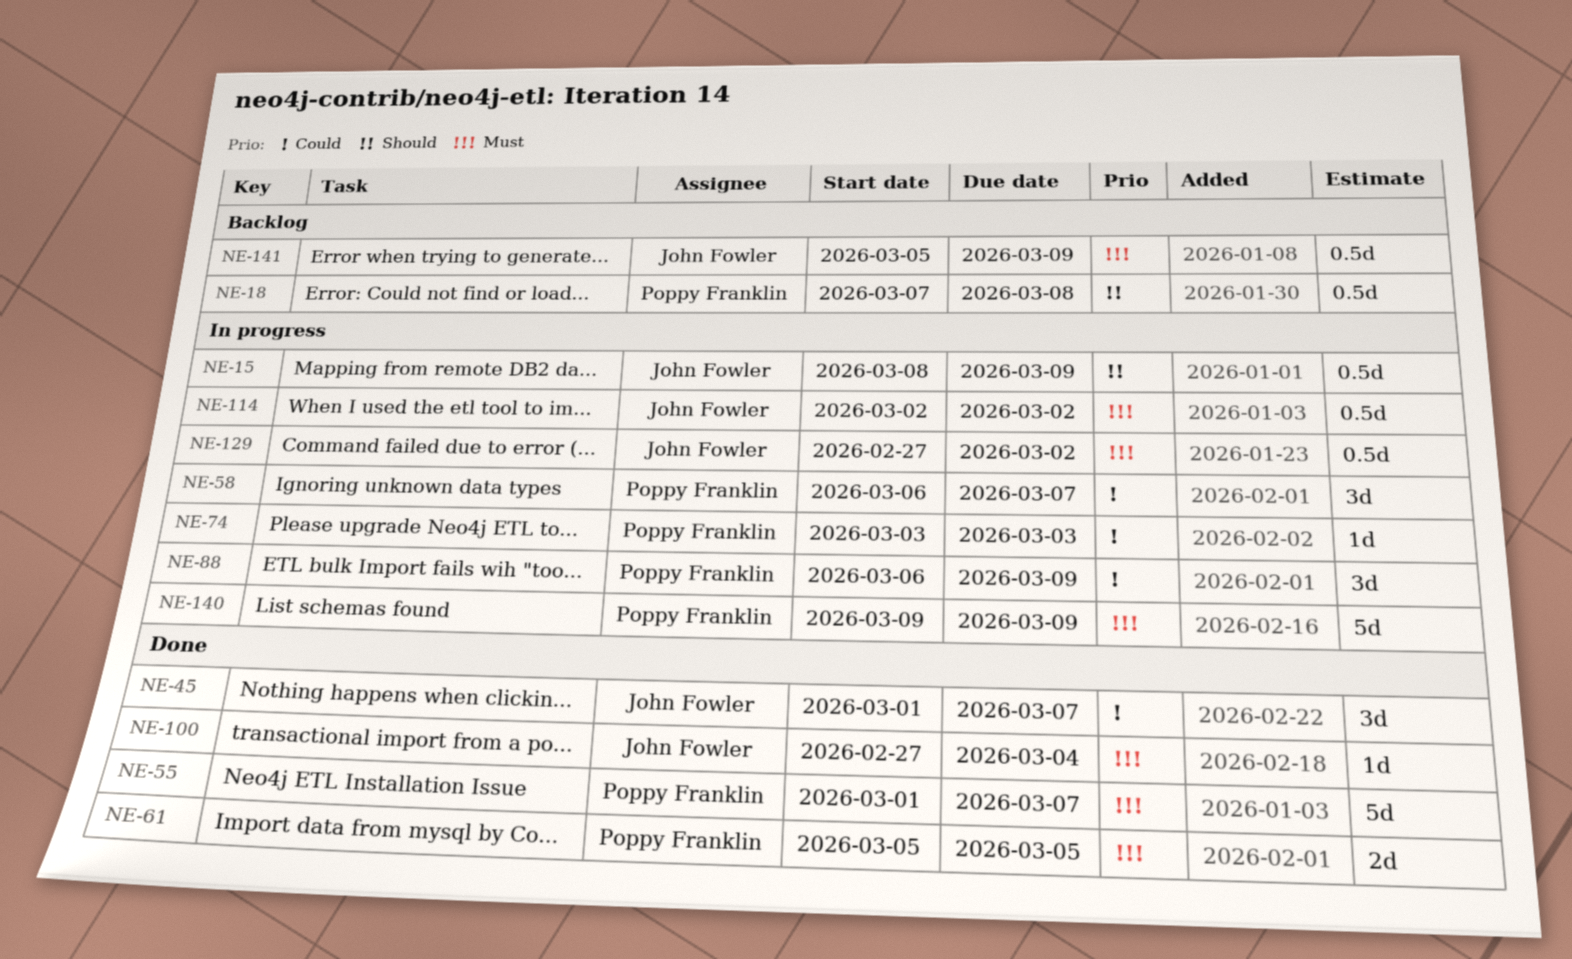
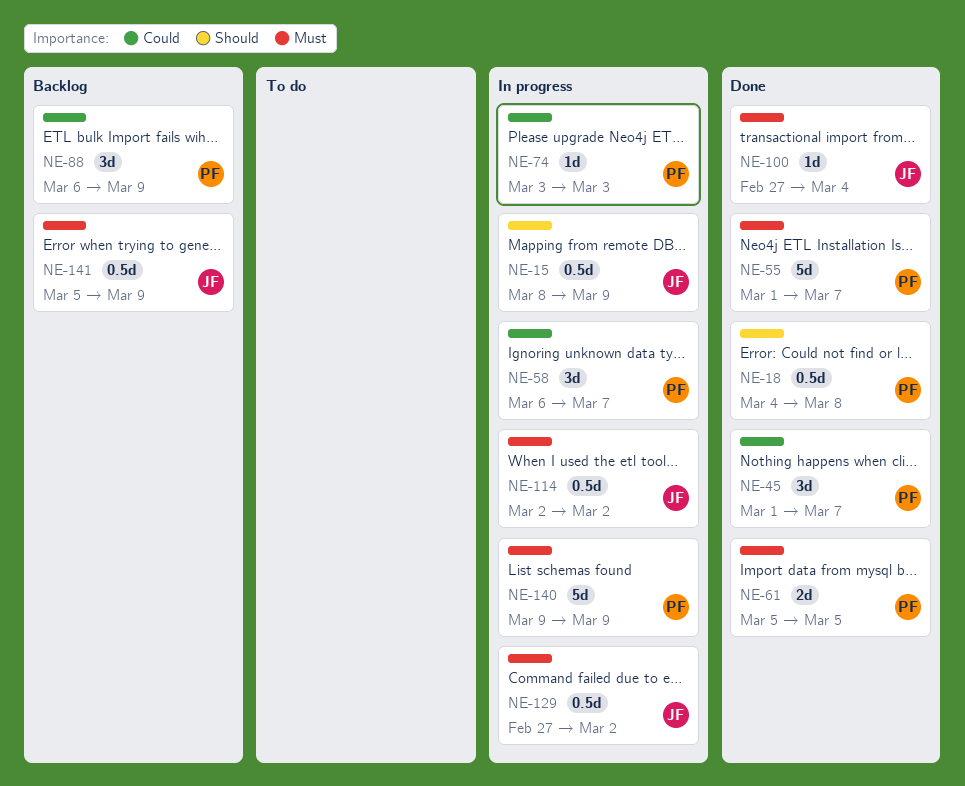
NE-18, status: Backlog -> Done
NE-18, start: Mar 7 -> Mar 4
NE-45, owner: John Fowler -> Poppy Franklin
NE-88, status: In progress -> Backlog

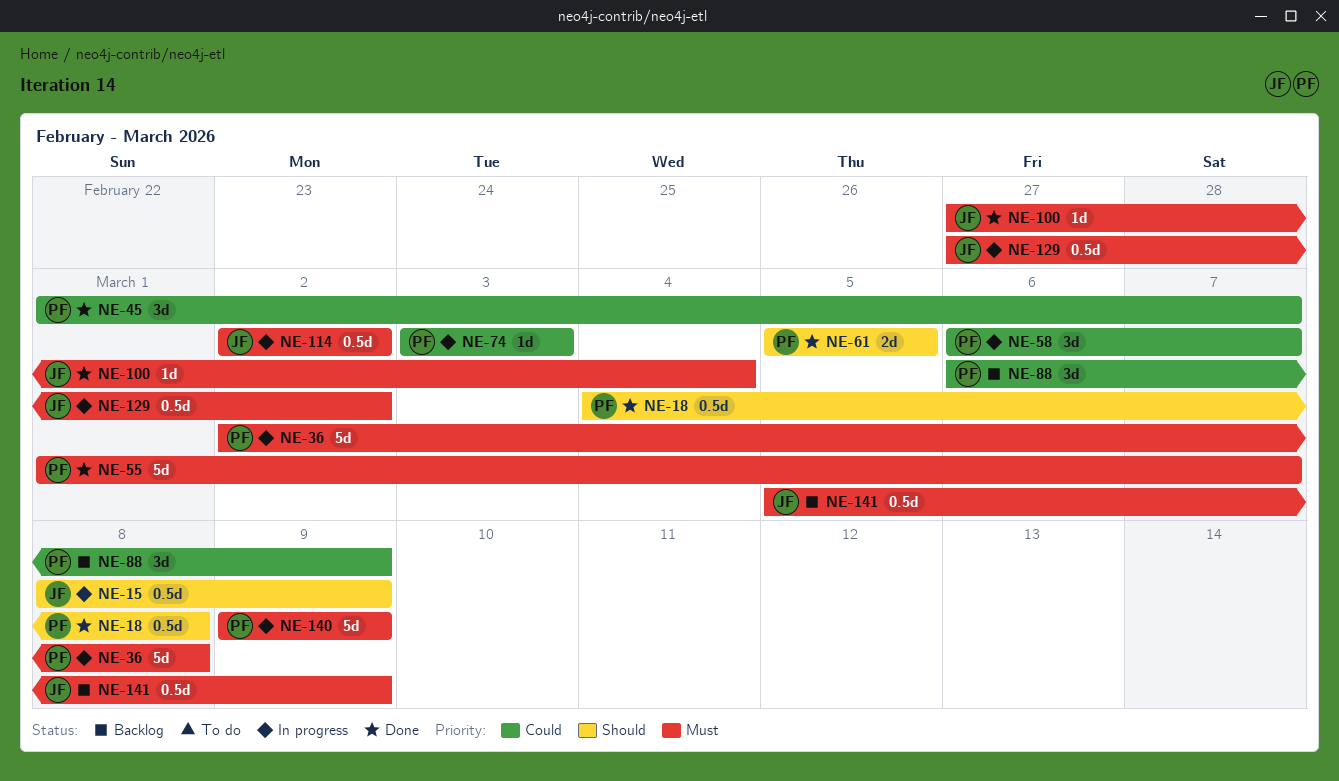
NE-36: none -> present
NE-61, priority: Must -> Should

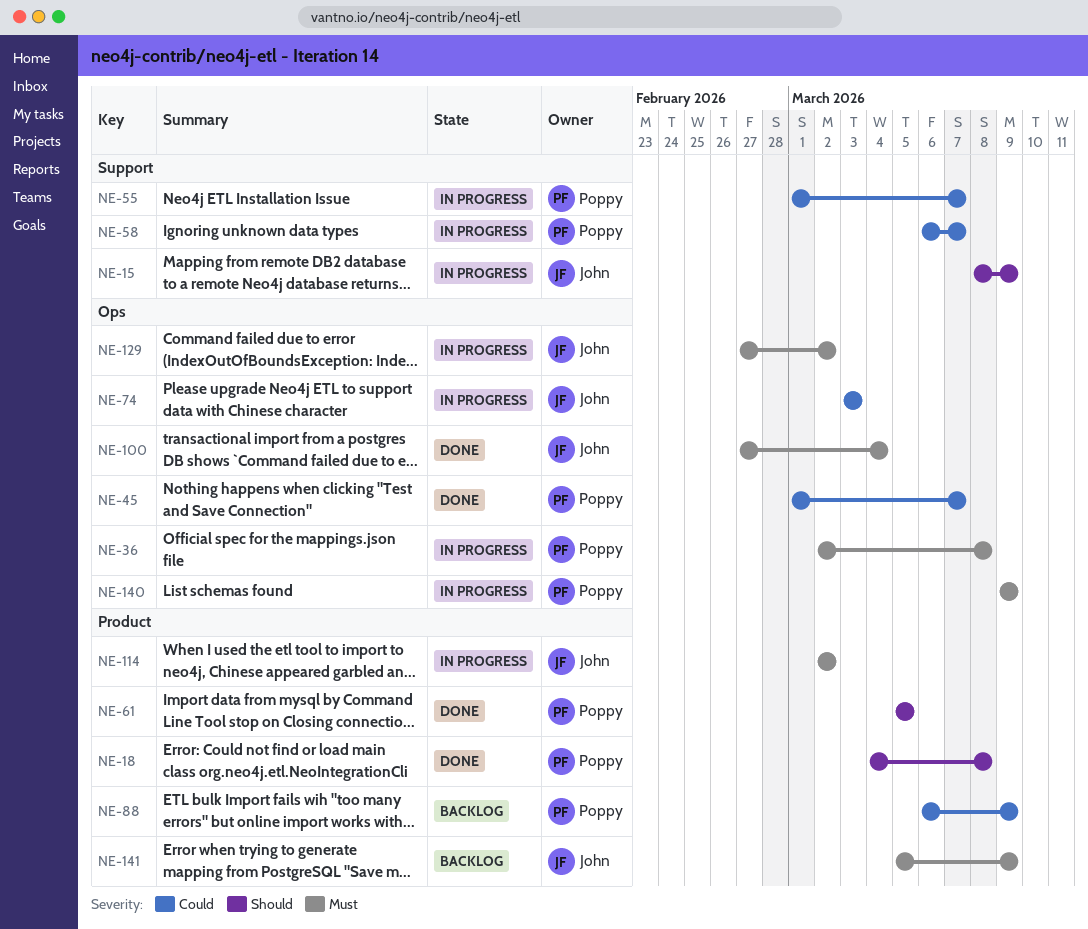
NE-55, status: Done -> In progress
NE-55, priority: Must -> Could
NE-74, owner: Poppy -> John

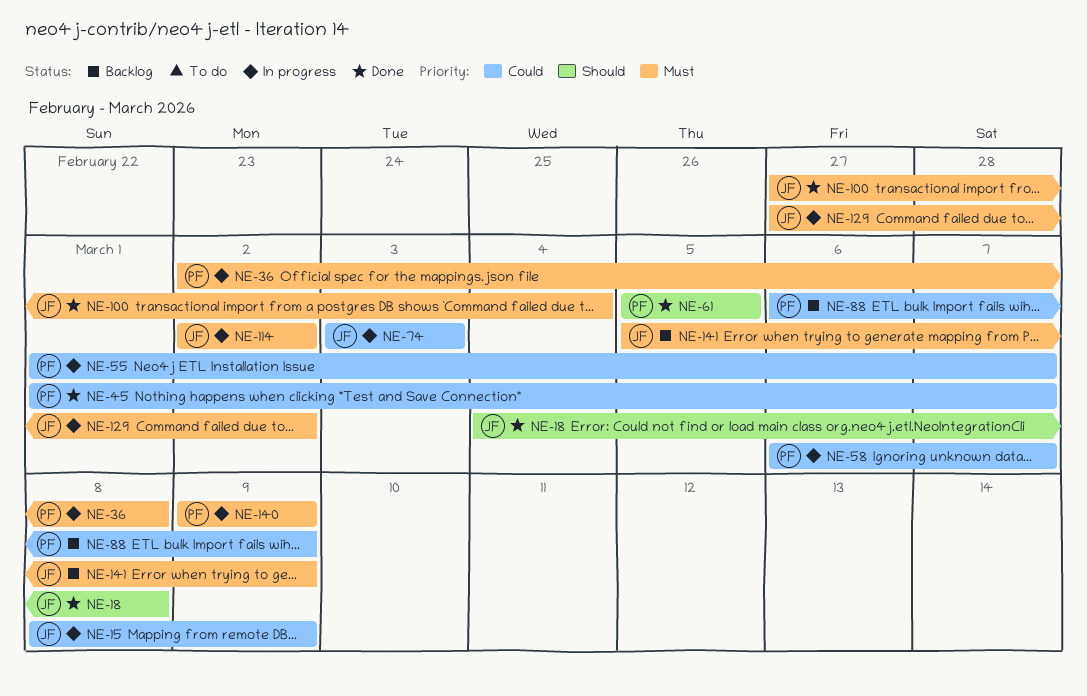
NE-15, priority: Should -> Could
NE-18, owner: Poppy -> John

